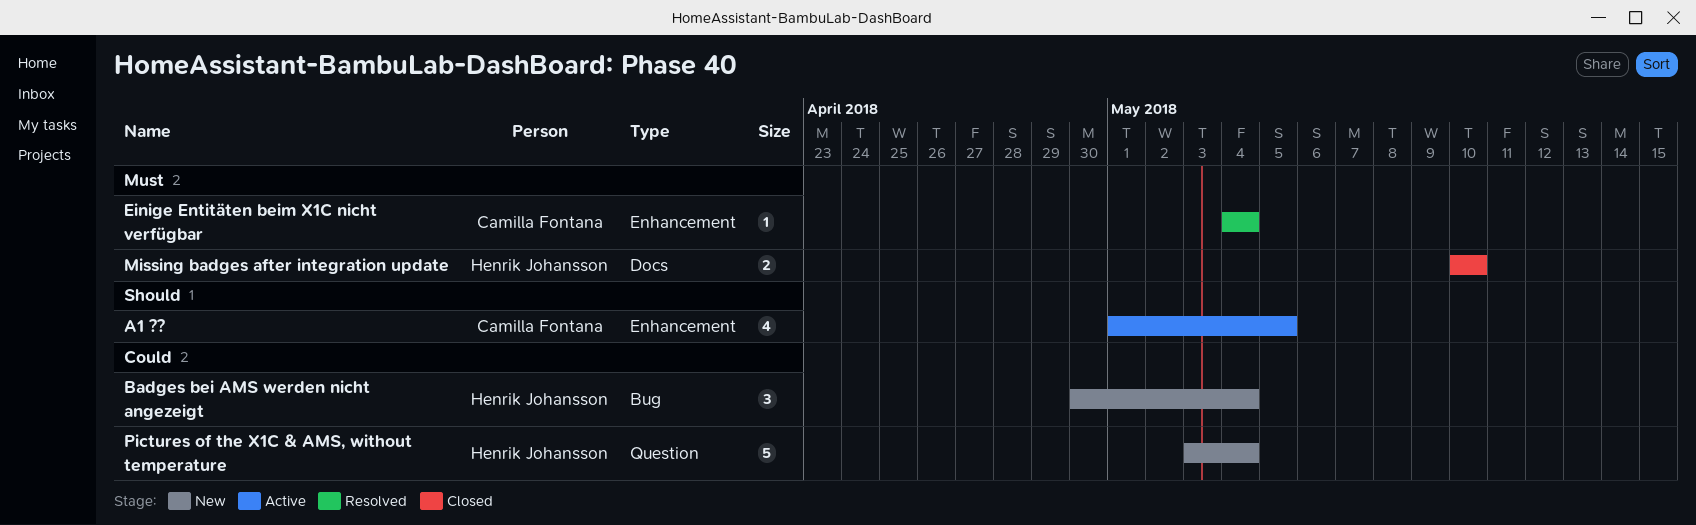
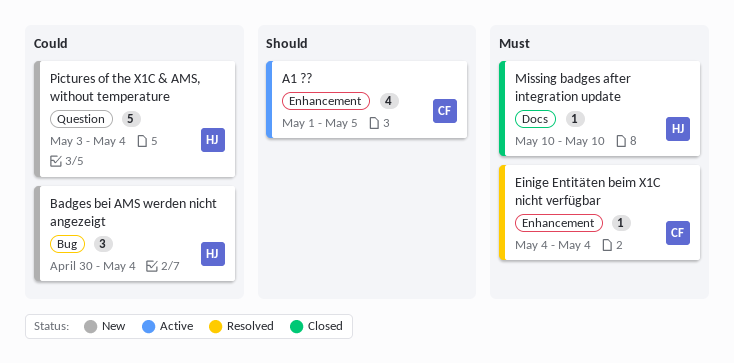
Missing badges after integration update, estimate: 2 -> 1

